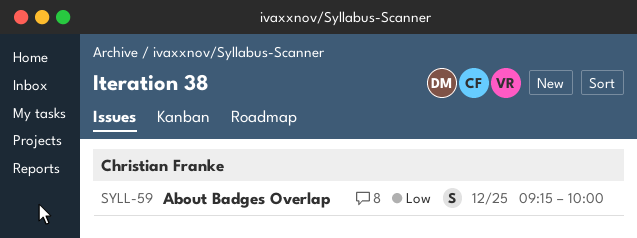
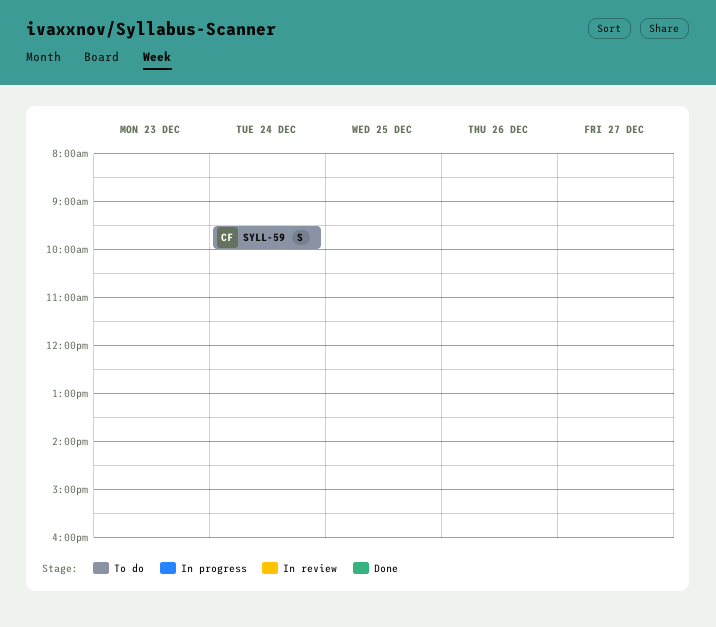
SYLL-59, day: Dec 25 -> Dec 24
SYLL-59, begins: 09:15 -> 09:30

